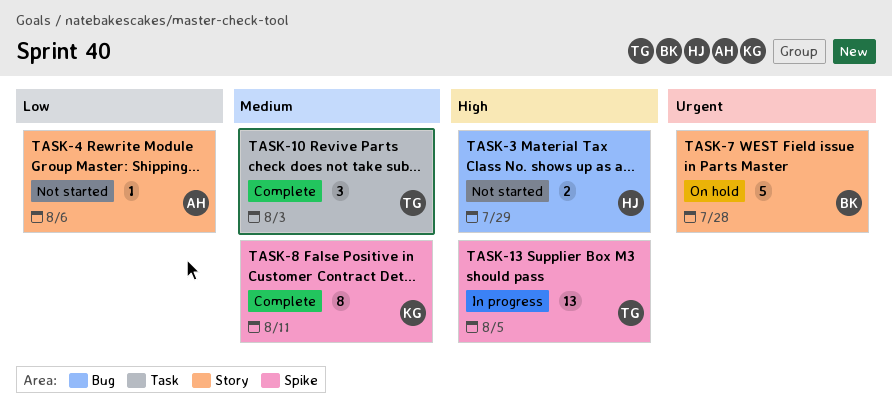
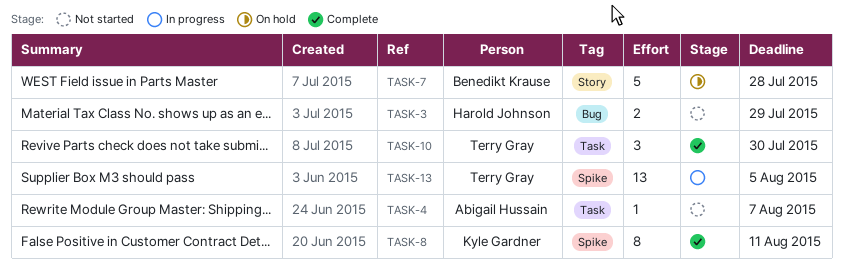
TASK-4, label: Story -> Task
TASK-4, due: Aug 6 -> Aug 7
TASK-10, due: Aug 3 -> Jul 30

